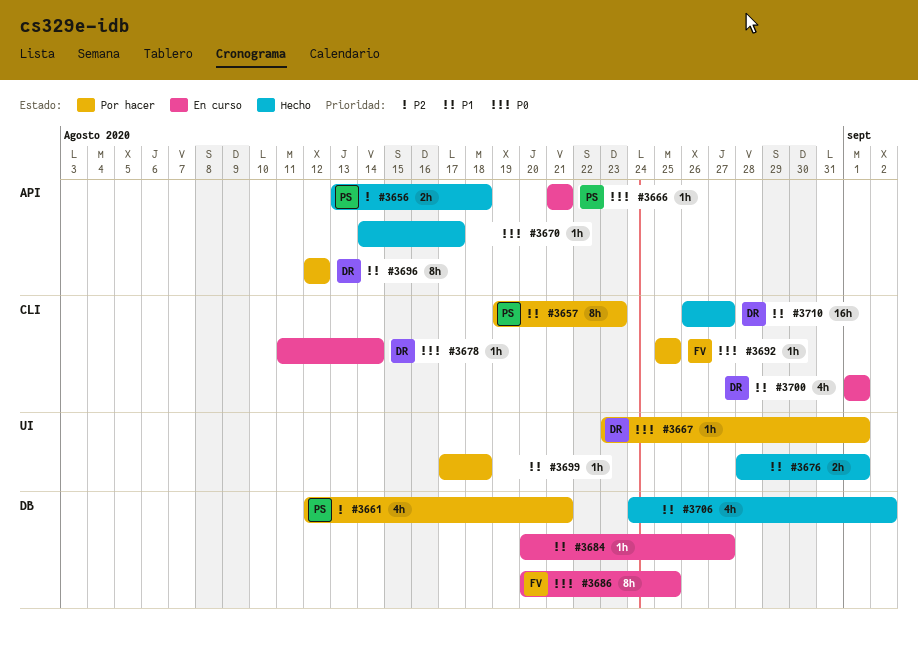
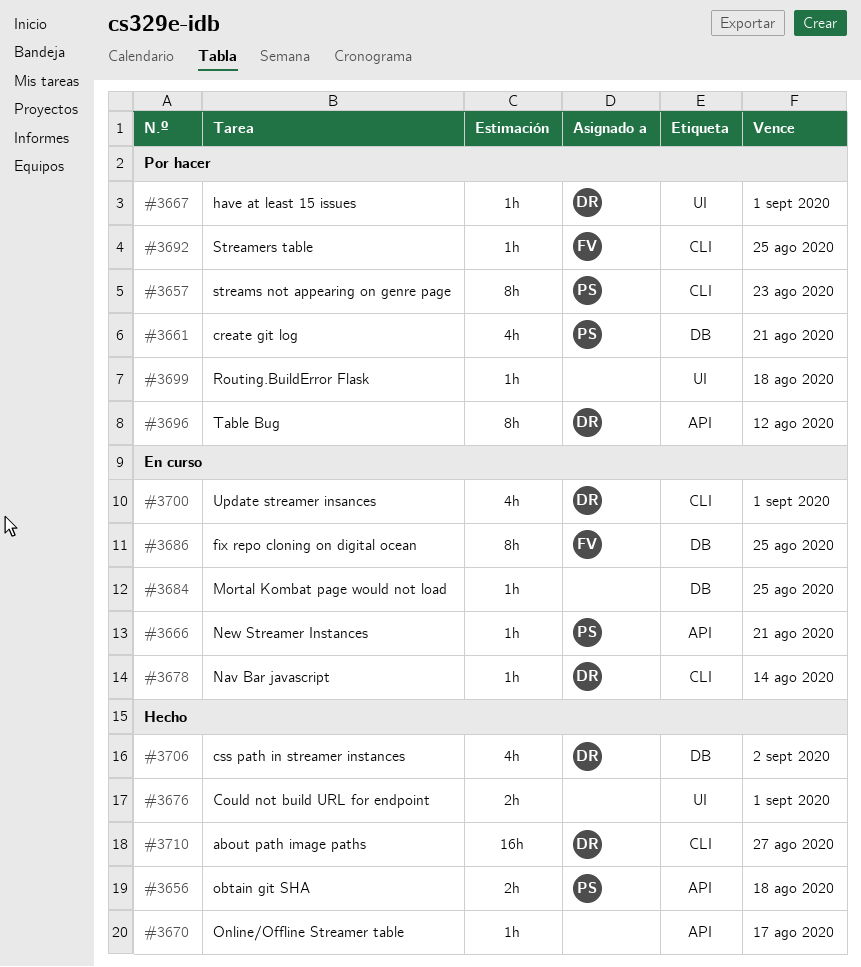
#3684, due: Aug 27 -> Aug 25
#3706, owner: none -> DR

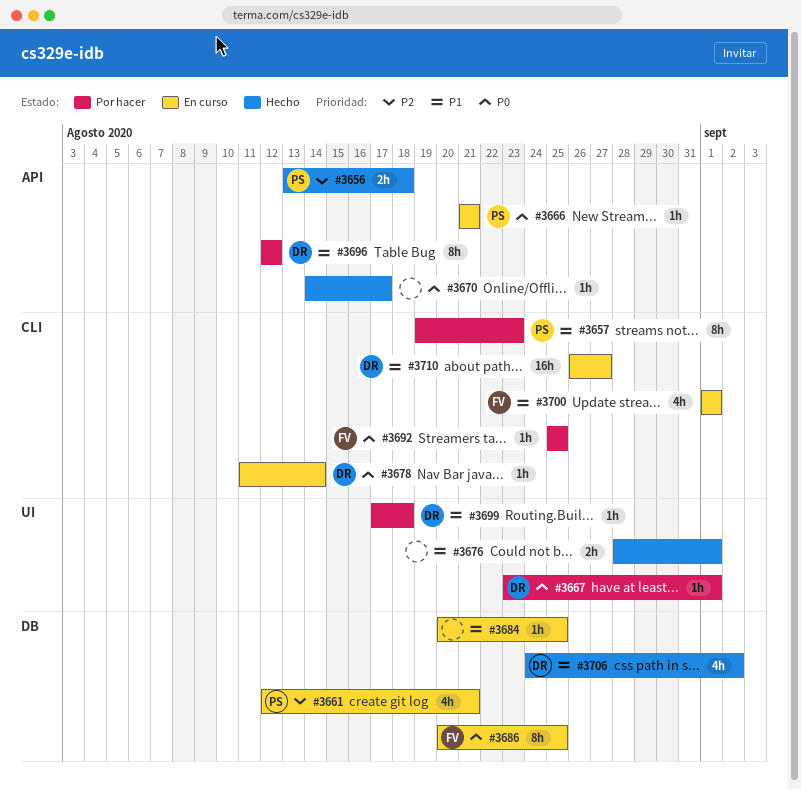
#3661, status: Por hacer -> En curso
#3699, owner: none -> DR
#3700, owner: DR -> FV
#3710, status: Hecho -> En curso

